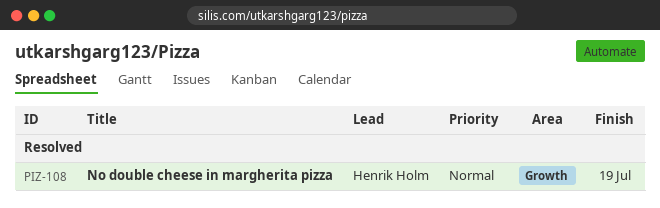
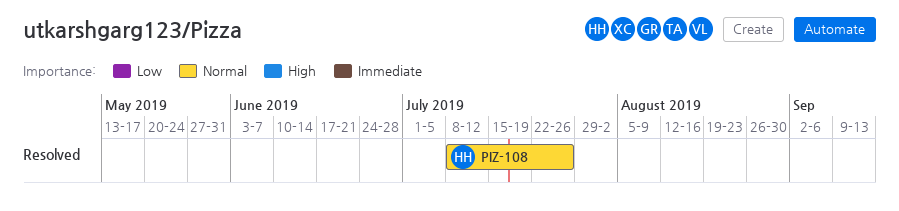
PIZ-108, due: Jul 19 -> Jul 26

